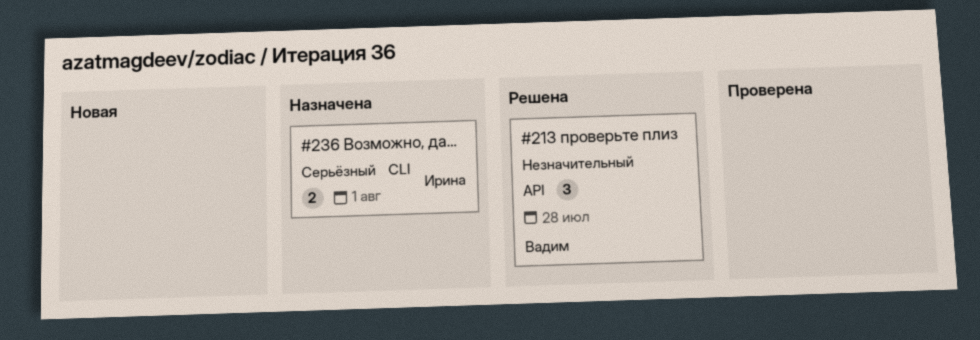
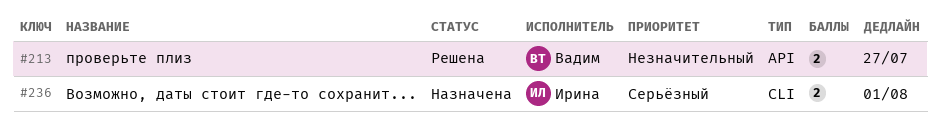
#213, estimate: 3 -> 2
#213, due: Jul 28 -> Jul 27

